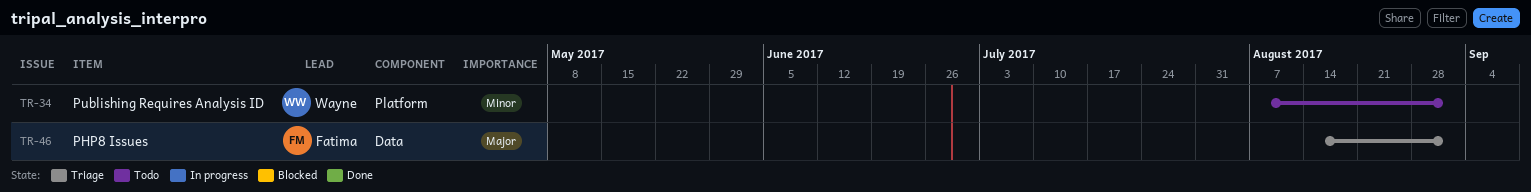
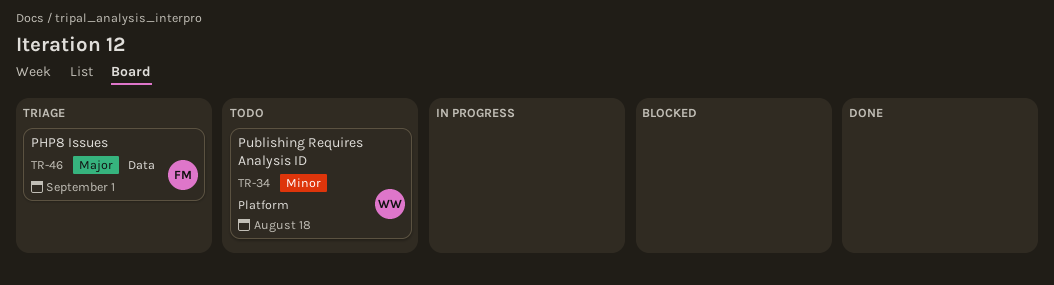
TR-34, due: Sep 1 -> Aug 18

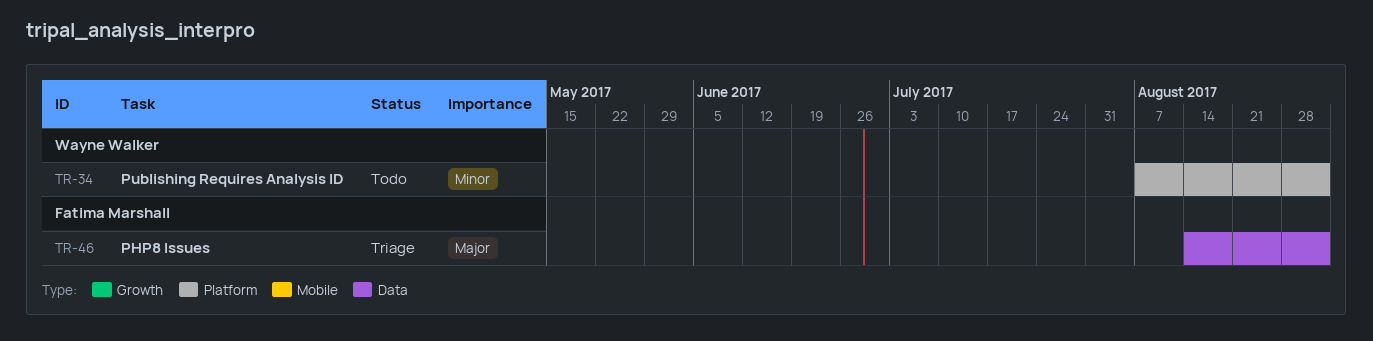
TR-34, due: Aug 18 -> Sep 1

